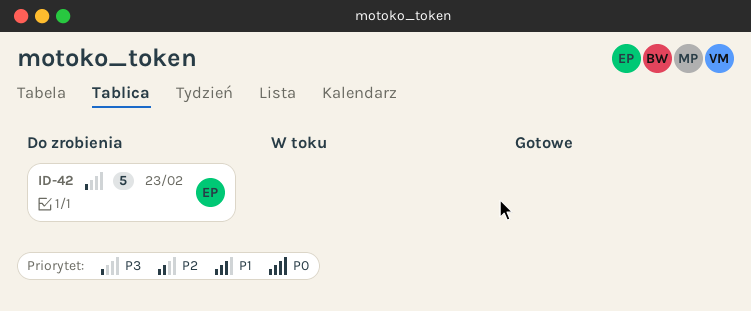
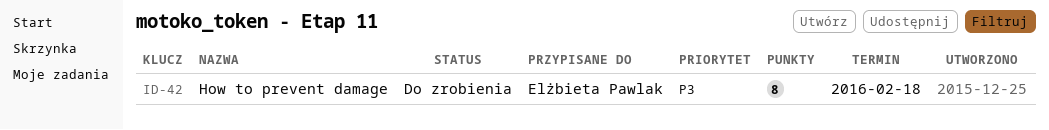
ID-42, estimate: 5 -> 8
ID-42, due: Feb 23 -> Feb 18

